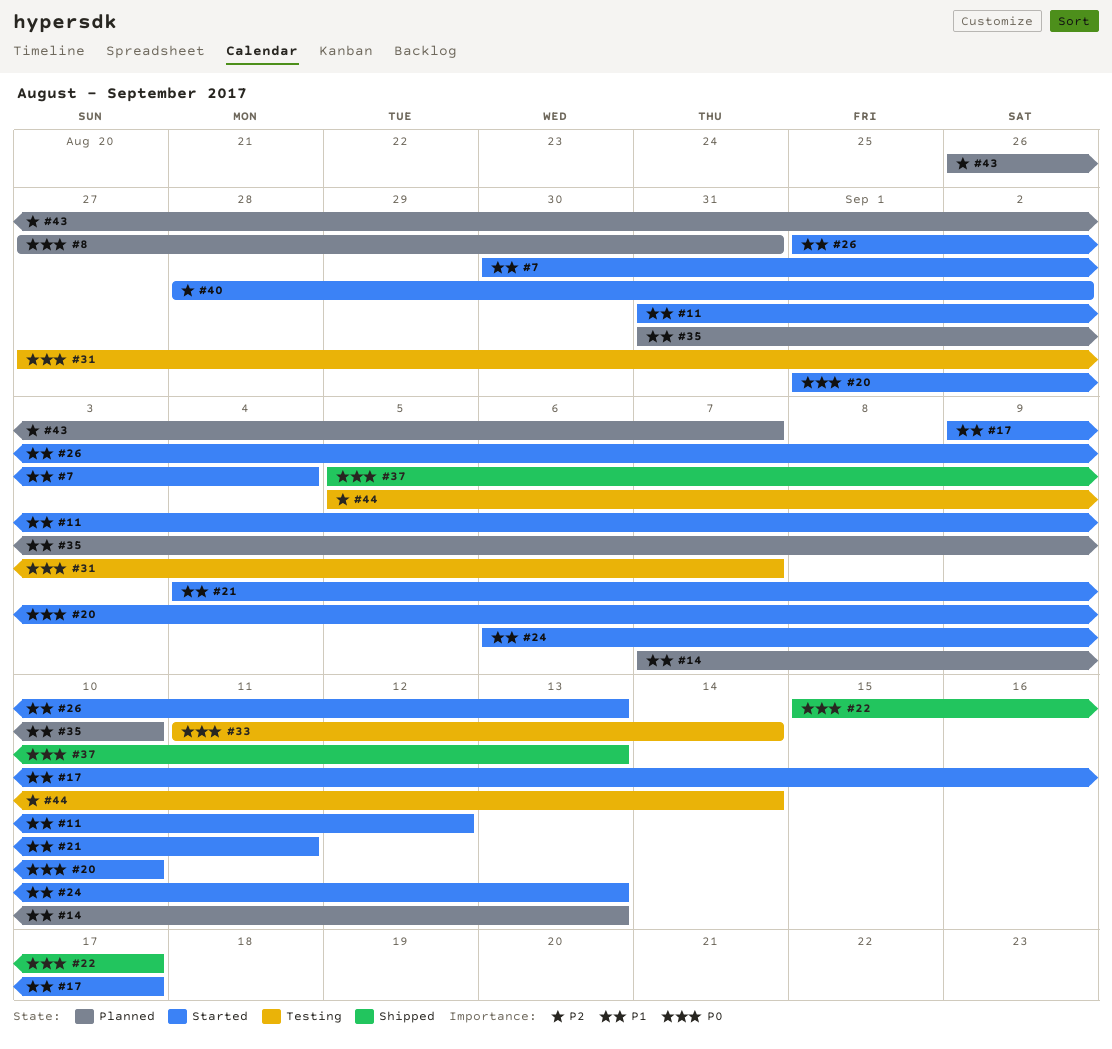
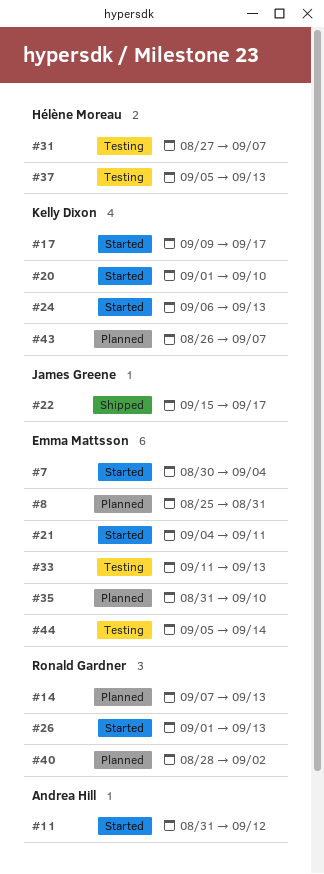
#8, start: Aug 27 -> Aug 25
#33, due: Sep 14 -> Sep 13
#37, status: Shipped -> Testing
#40, status: Started -> Planned

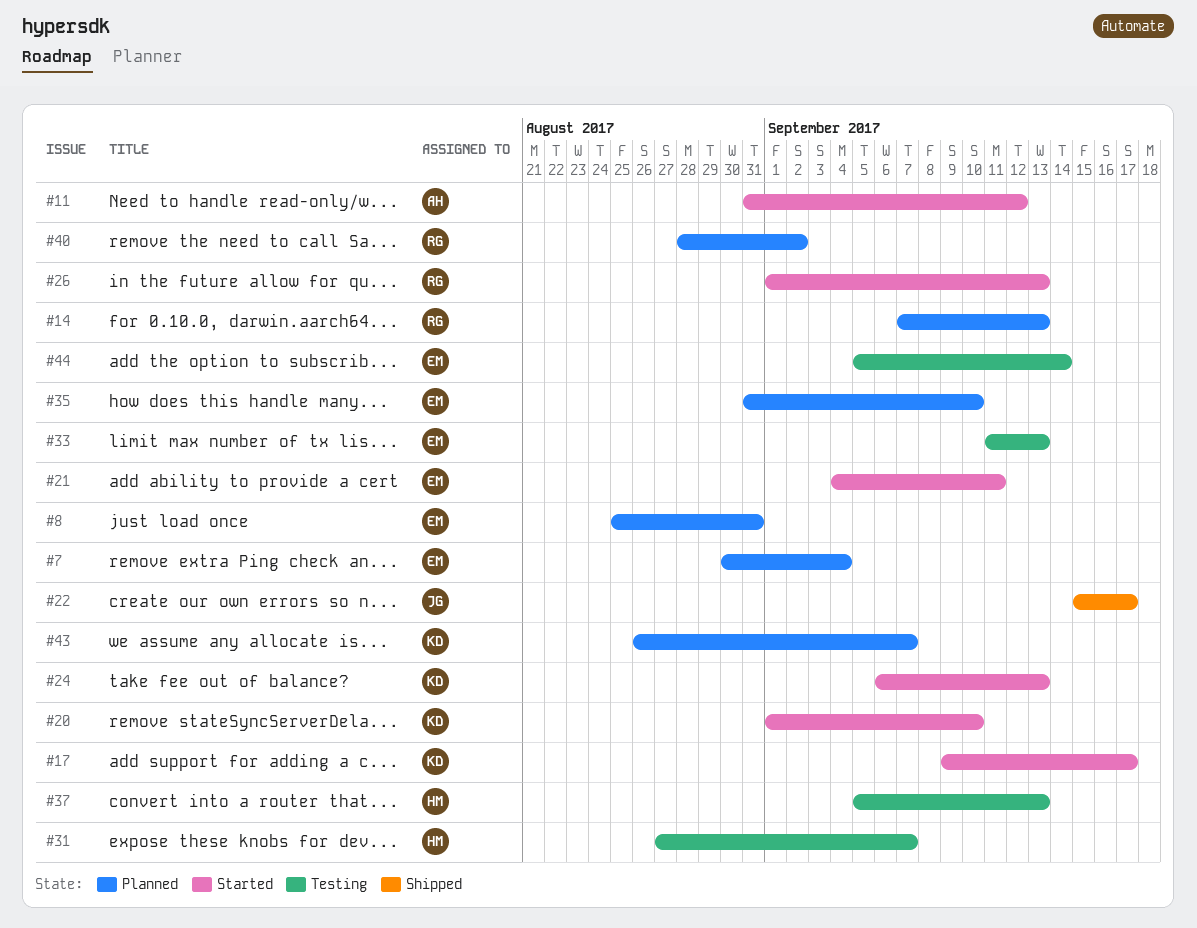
#7, status: Started -> Planned

